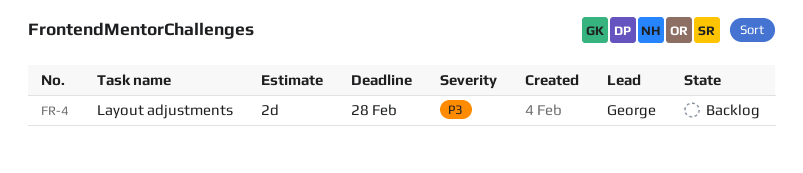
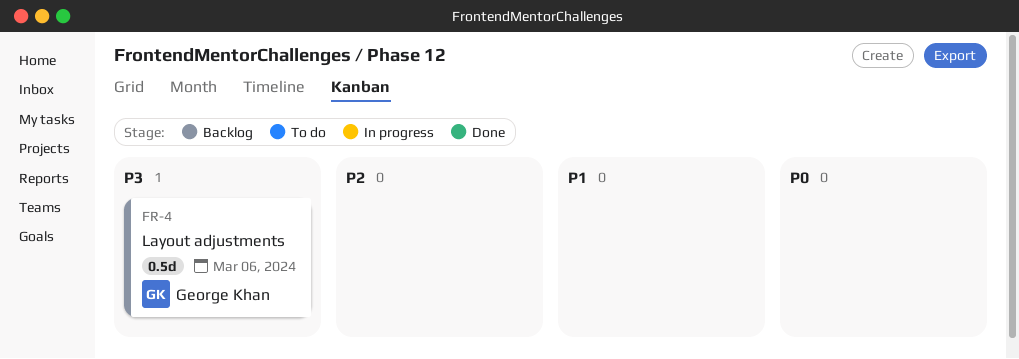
FR-4, estimate: 2d -> 0.5d
FR-4, due: Feb 28 -> Mar 6

